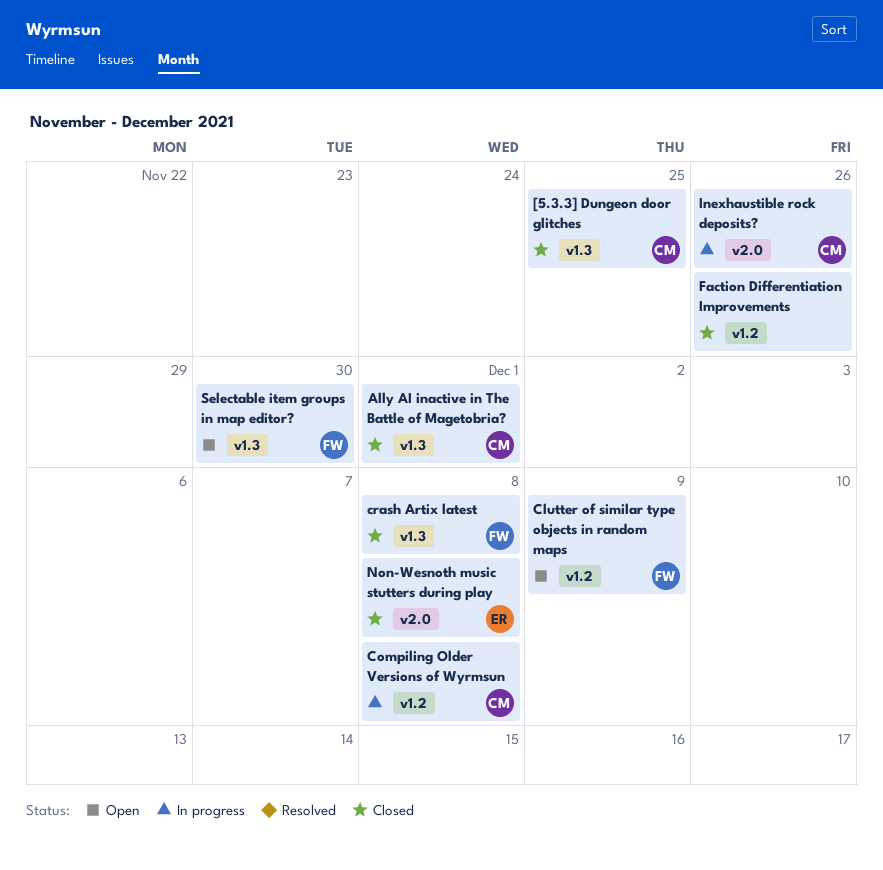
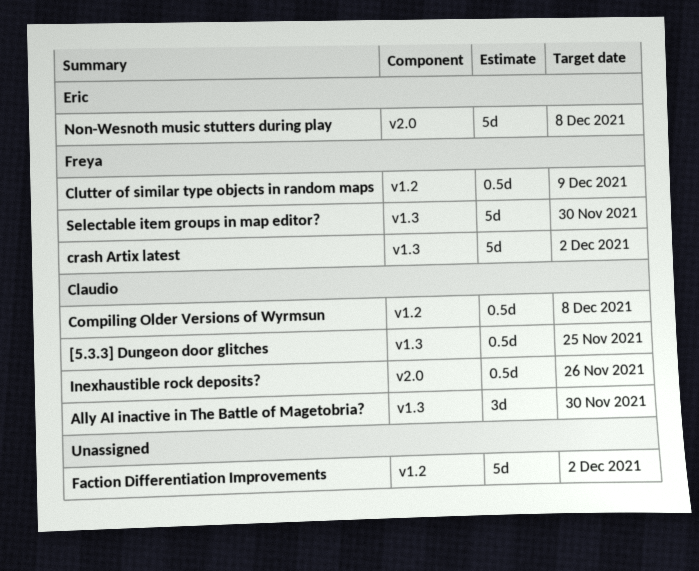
Ally AI inactive in The Battle of Magetobria?, due: Dec 1 -> Nov 30
crash Artix latest, due: Dec 8 -> Dec 2
Faction Differentiation Improvements, due: Nov 26 -> Dec 2

